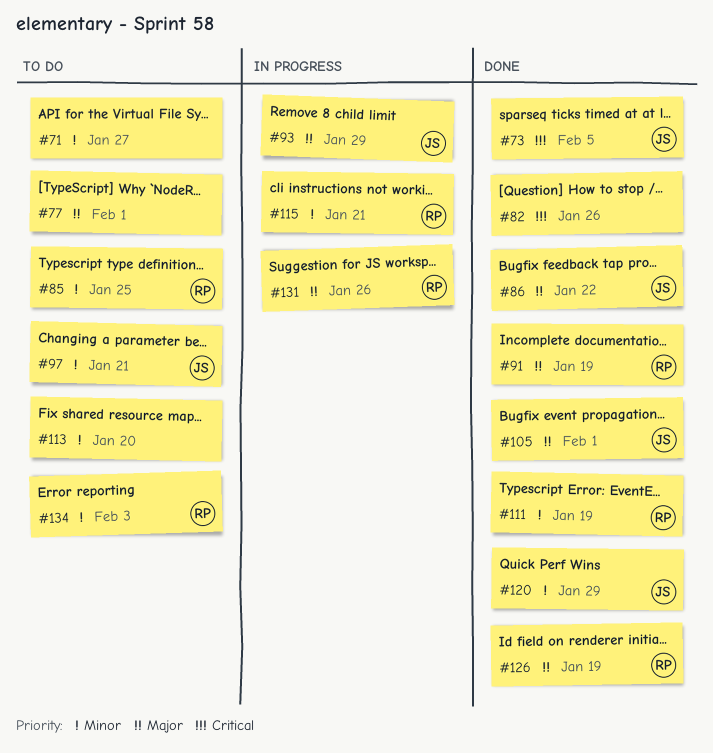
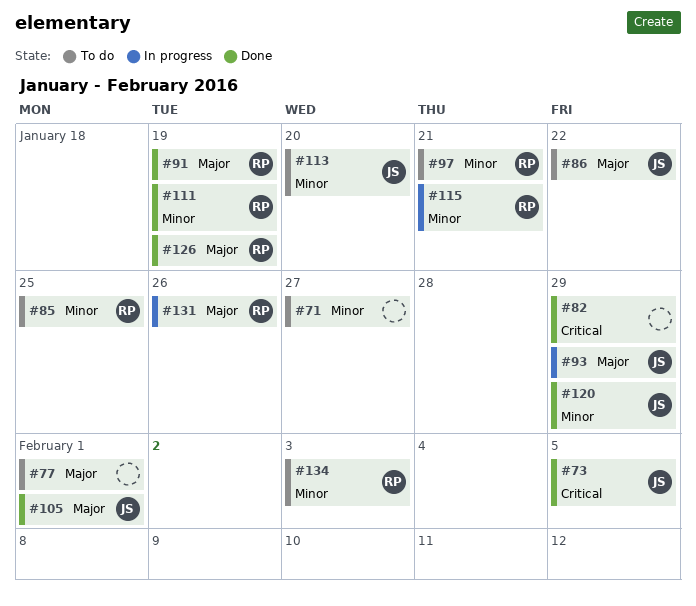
#82, due: Jan 26 -> Jan 29
#86, status: Done -> To do
#97, owner: JS -> RP
#113, owner: none -> JS

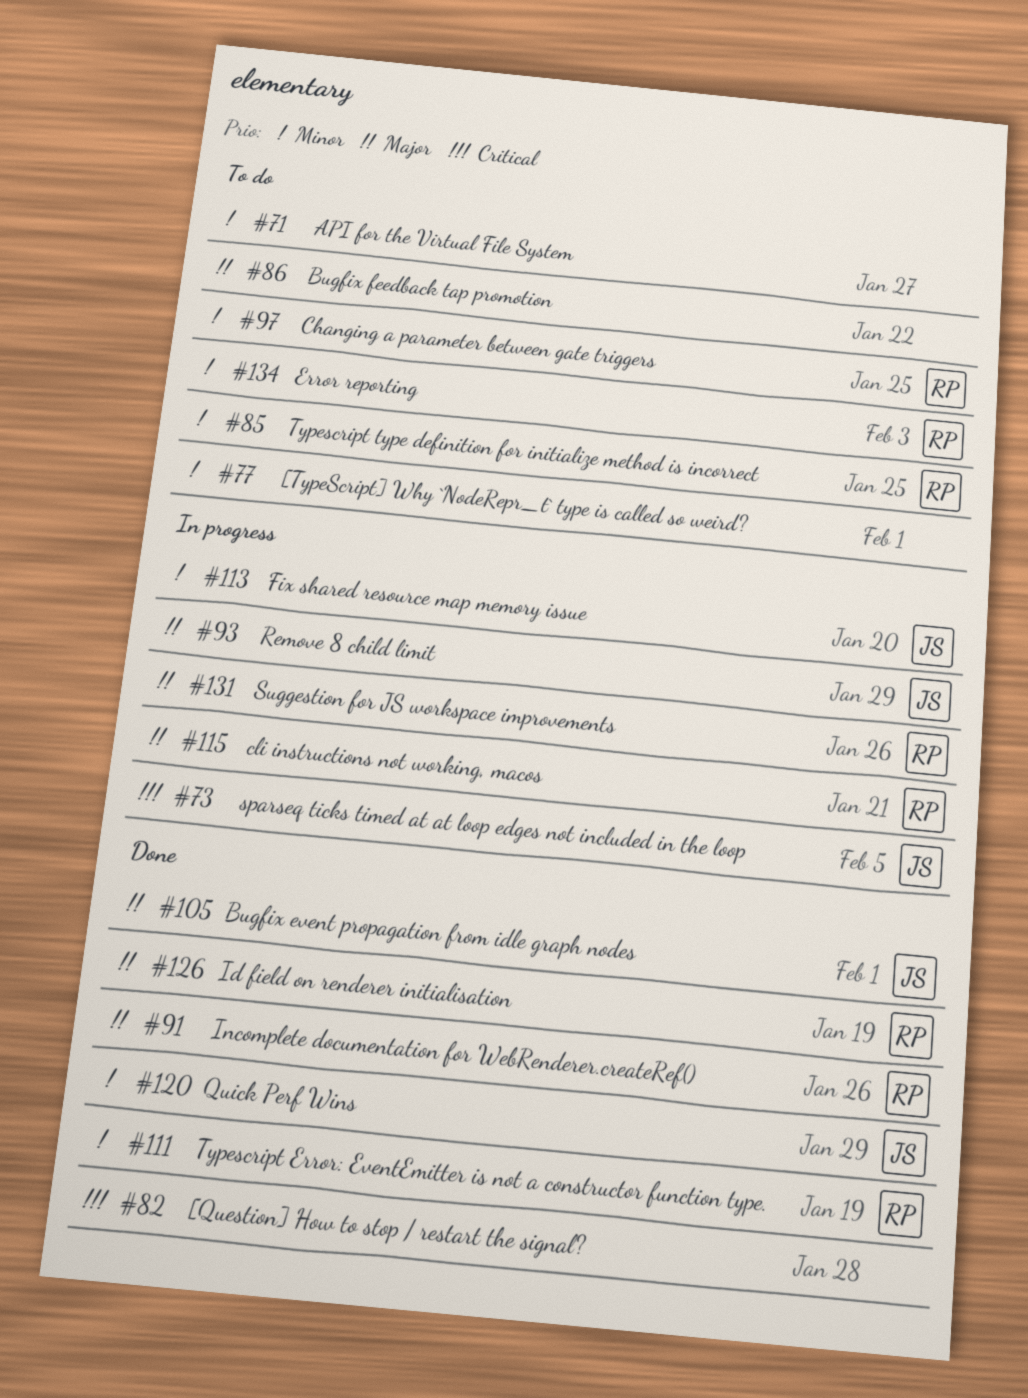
#73, status: Done -> In progress
#77, priority: Major -> Minor
#82, due: Jan 29 -> Jan 28
#86, owner: JS -> none
#91, due: Jan 19 -> Jan 26
#97, due: Jan 21 -> Jan 25
#113, status: To do -> In progress
#115, priority: Minor -> Major

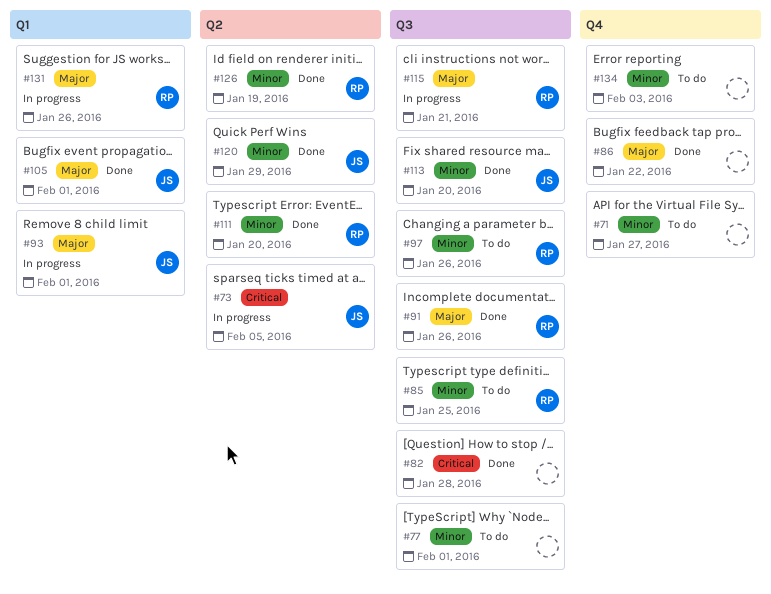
#86, status: To do -> Done
#93, due: Jan 29 -> Feb 1
#97, due: Jan 25 -> Jan 26
#111, due: Jan 19 -> Jan 20
#113, status: In progress -> Done
#126, priority: Major -> Minor
#134, owner: RP -> none

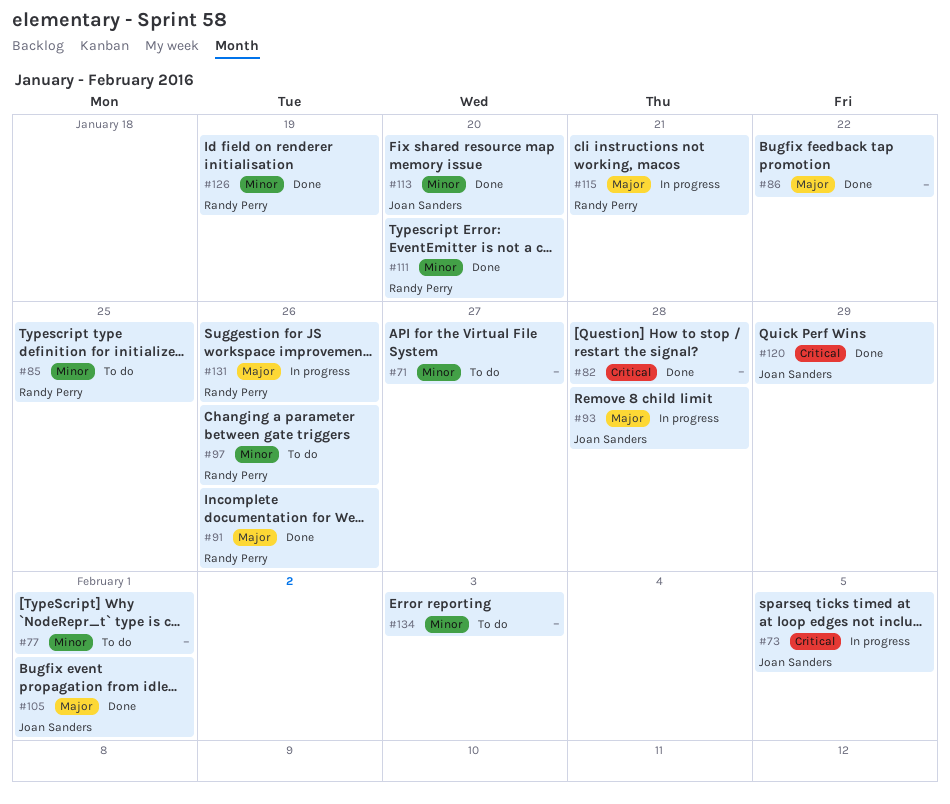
#93, due: Feb 1 -> Jan 28
#120, priority: Minor -> Critical

